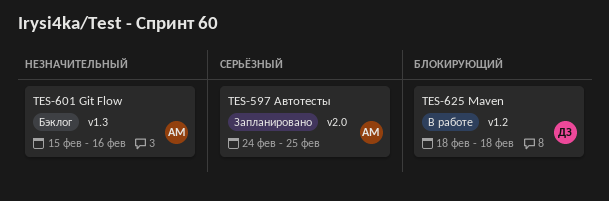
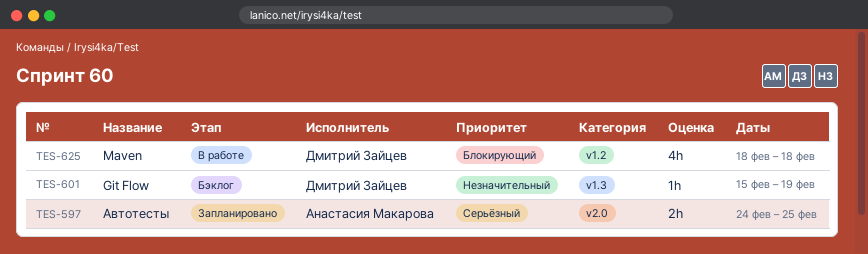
TES-601, owner: Анастасия Макарова -> Дмитрий Зайцев
TES-601, due: Feb 16 -> Feb 19

